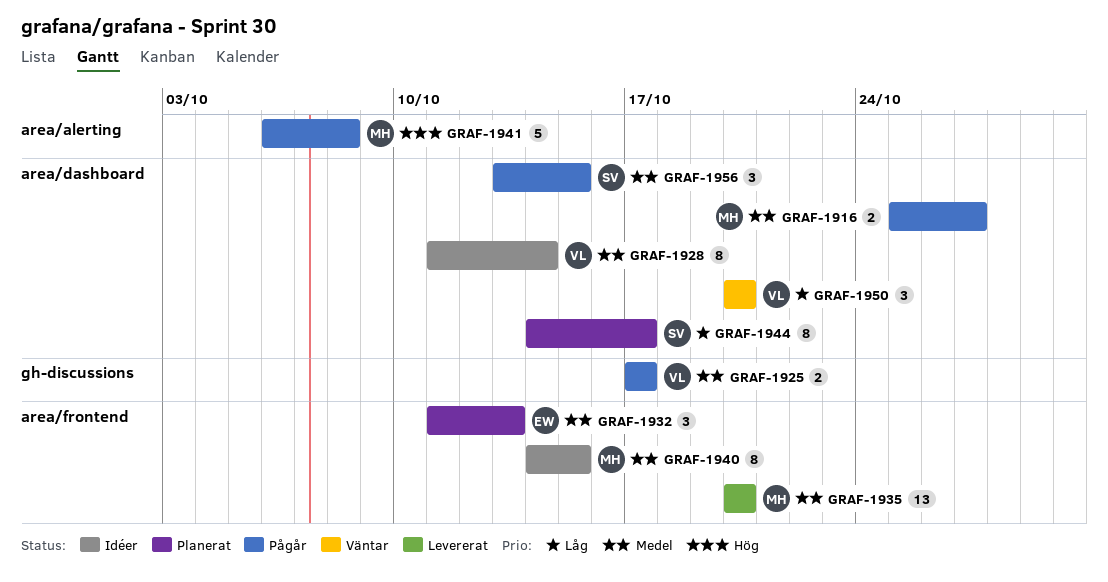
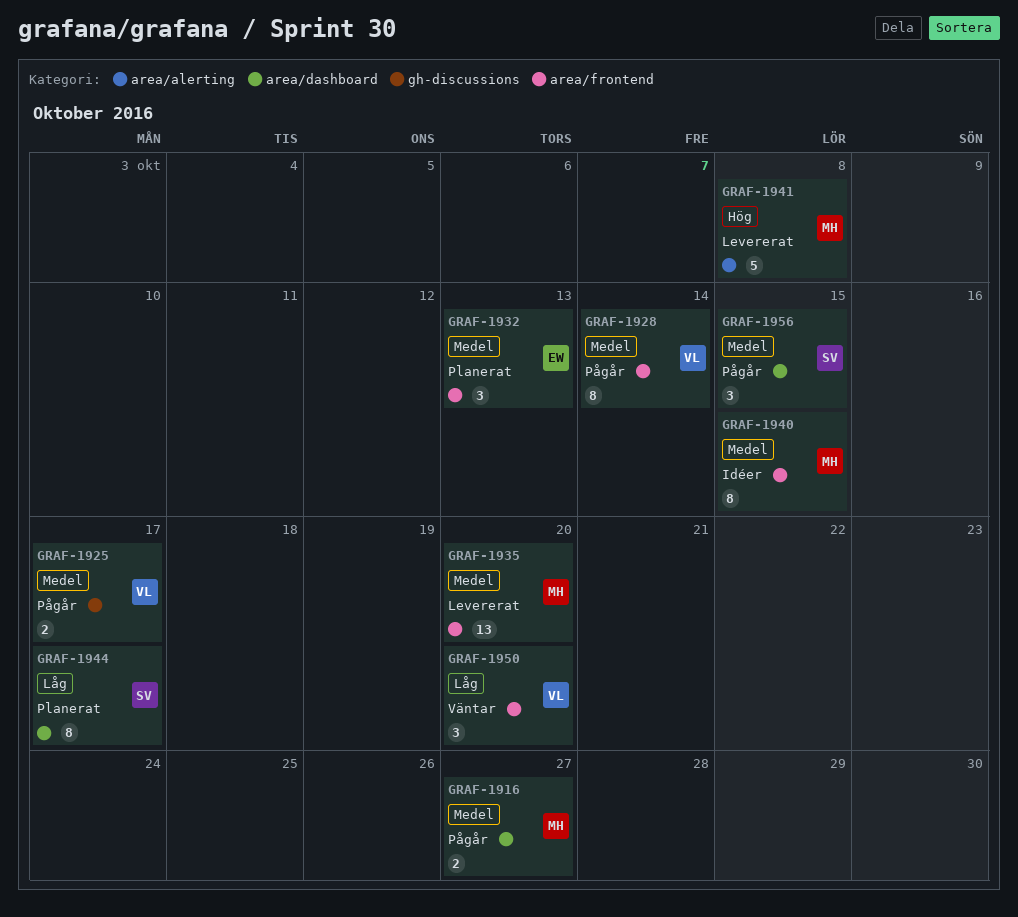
GRAF-1928, status: Idéer -> Pågår
GRAF-1928, label: area/dashboard -> area/frontend
GRAF-1941, status: Pågår -> Levererat
GRAF-1950, label: area/dashboard -> area/frontend

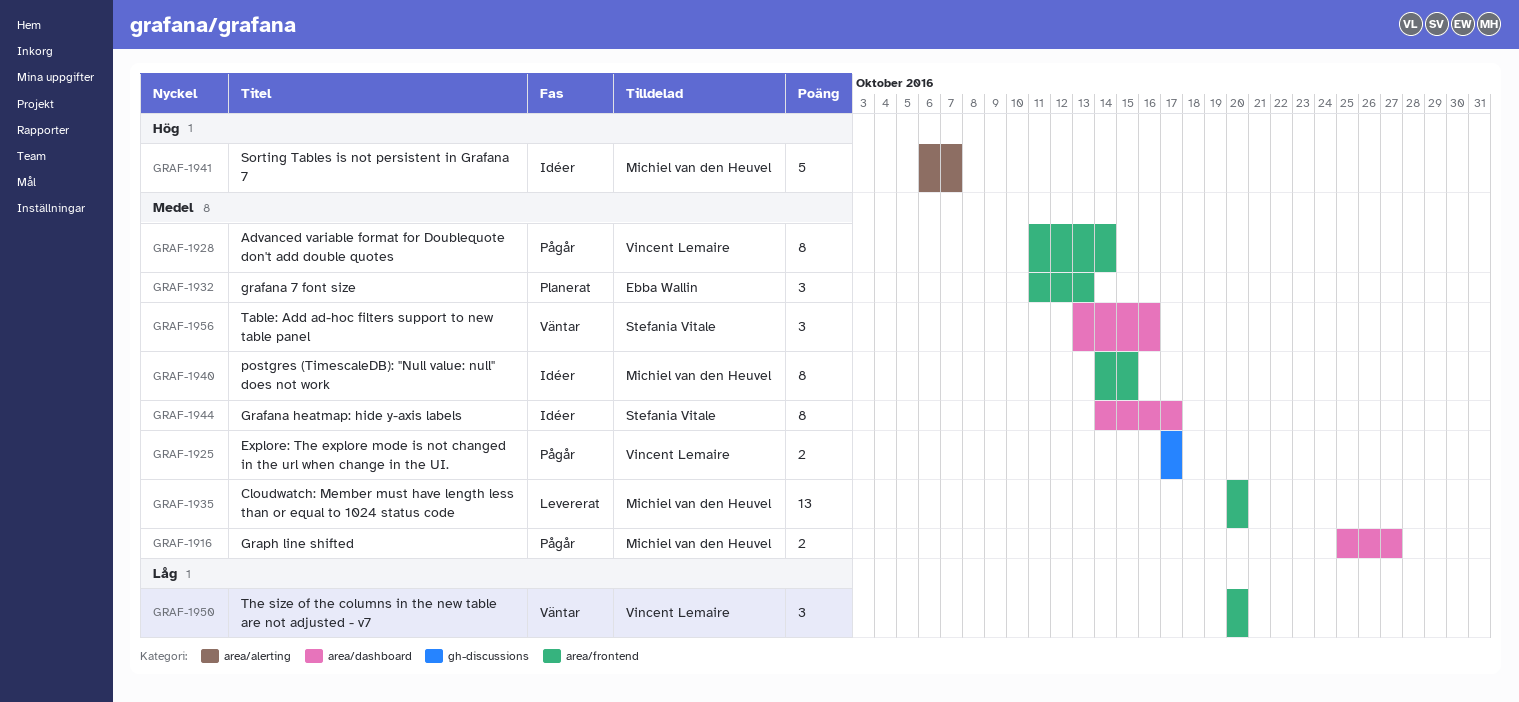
GRAF-1941, status: Levererat -> Idéer
GRAF-1941, due: Oct 8 -> Oct 7
GRAF-1944, status: Planerat -> Idéer
GRAF-1944, priority: Låg -> Medel
GRAF-1956, status: Pågår -> Väntar
GRAF-1956, due: Oct 15 -> Oct 16

